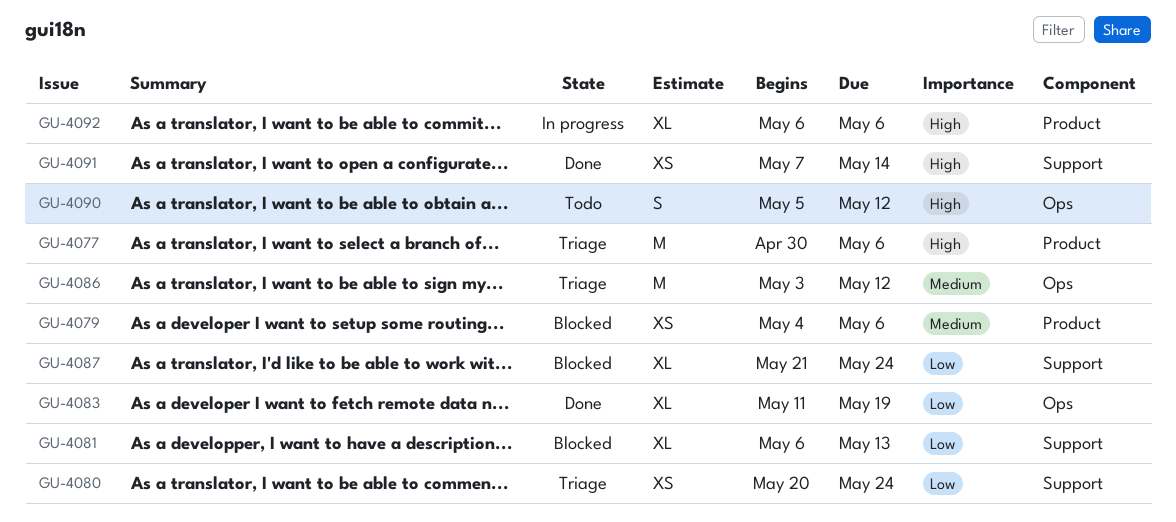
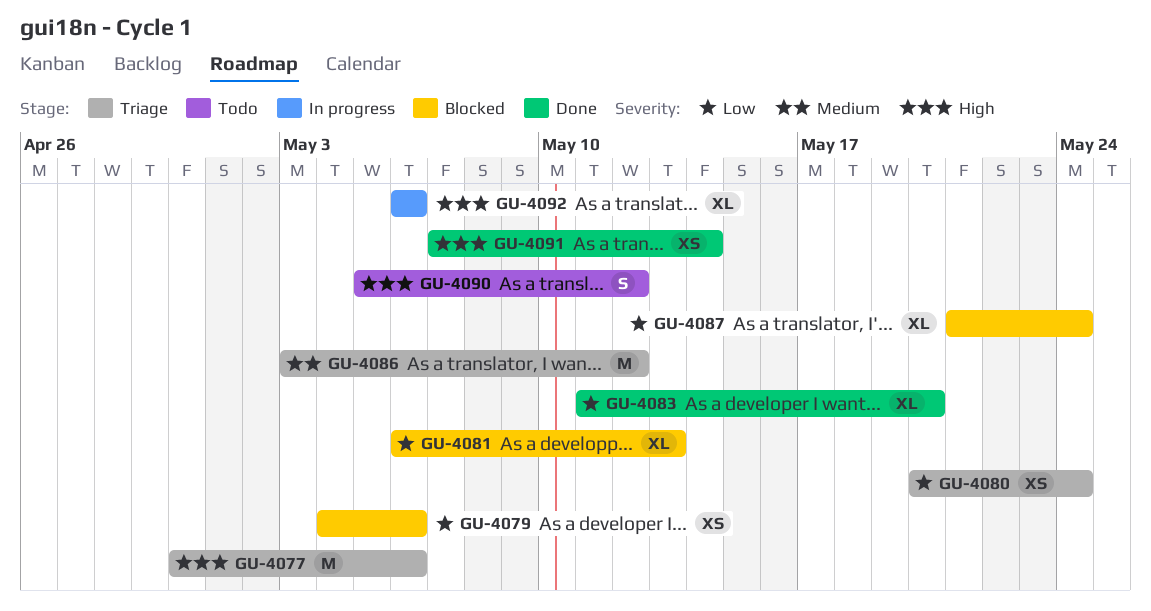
GU-4079, priority: Medium -> Low
GU-4083, due: May 19 -> May 20

